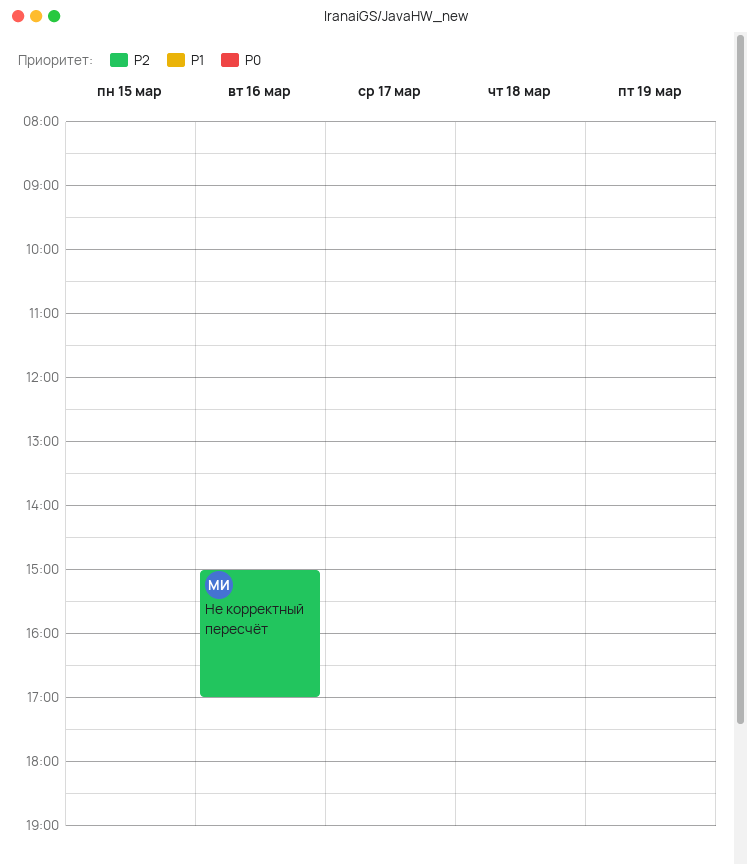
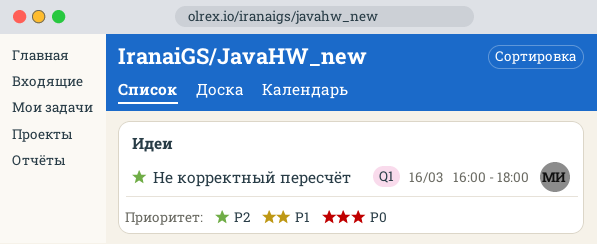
Не корректный пересчёт, begins: 15:00 -> 16:00
Не корректный пересчёт, ends: 17:00 -> 18:00

